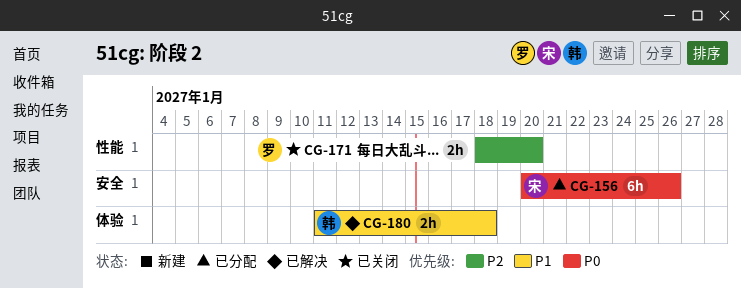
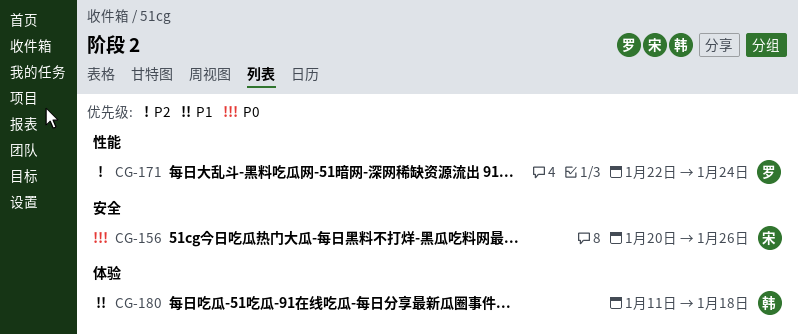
CG-171, start: Jan 18 -> Jan 22
CG-171, due: Jan 20 -> Jan 24

